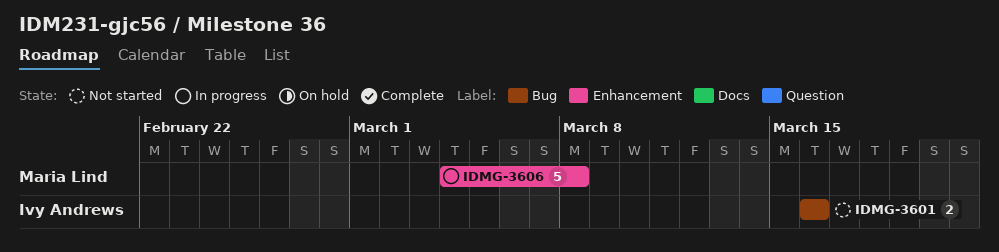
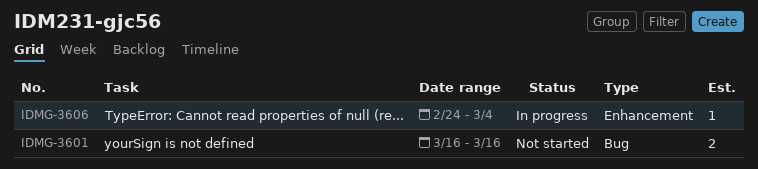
IDMG-3606, estimate: 5 -> 1
IDMG-3606, start: Mar 4 -> Feb 24
IDMG-3606, due: Mar 8 -> Mar 4

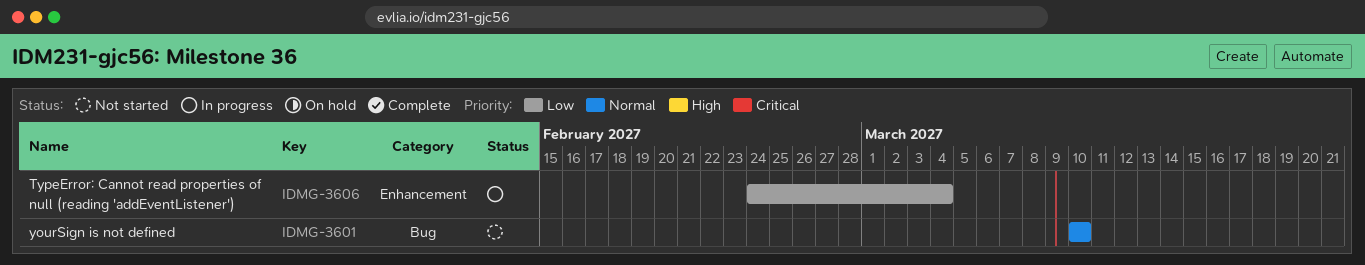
IDMG-3601, start: Mar 16 -> Mar 10
IDMG-3601, due: Mar 16 -> Mar 10

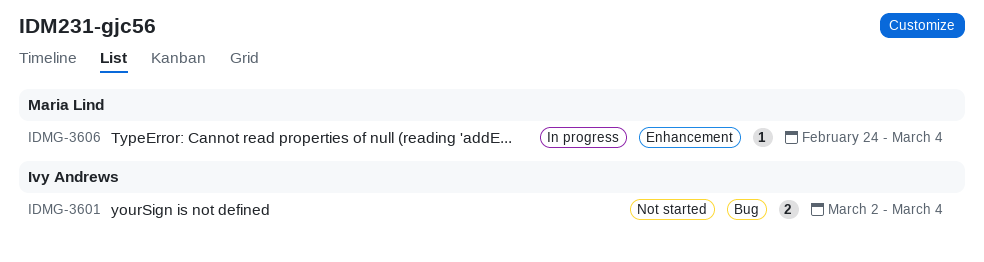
IDMG-3601, start: Mar 10 -> Mar 2
IDMG-3601, due: Mar 10 -> Mar 4

